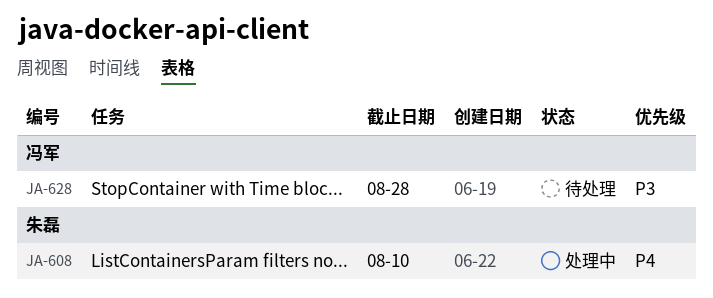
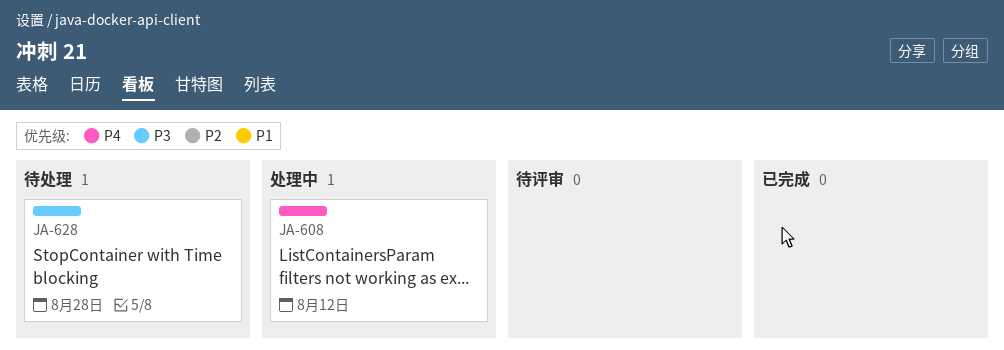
JA-608, due: Aug 10 -> Aug 12

